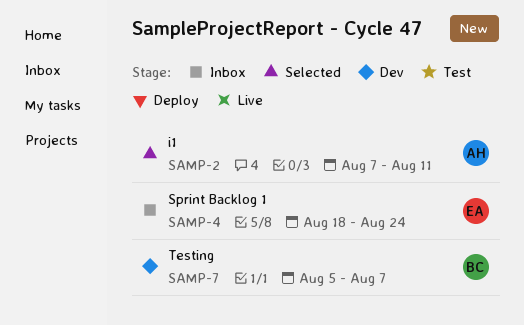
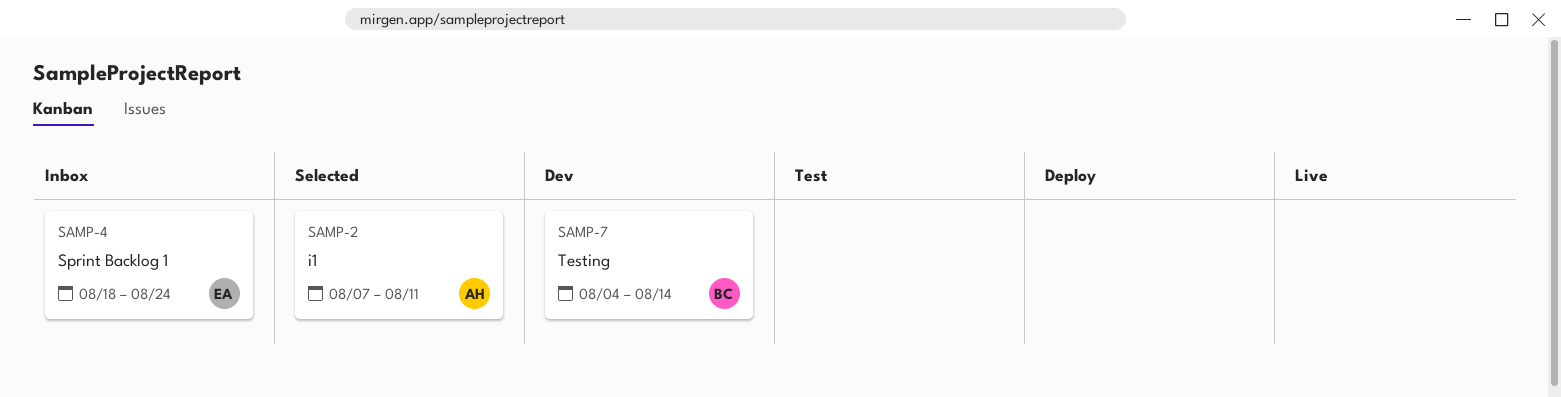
SAMP-7, start: Aug 5 -> Aug 4
SAMP-7, due: Aug 7 -> Aug 14

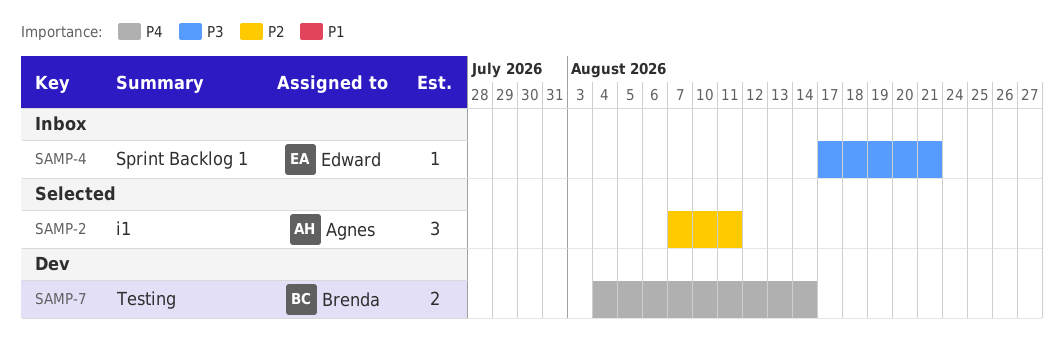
SAMP-4, start: Aug 18 -> Aug 17
SAMP-4, due: Aug 24 -> Aug 21

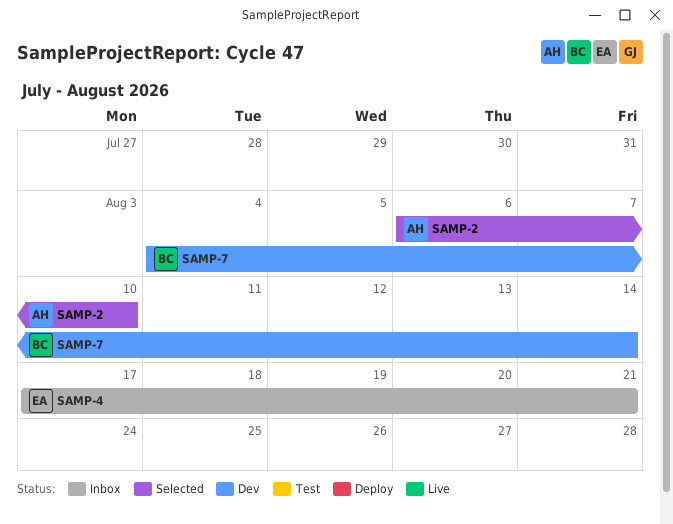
SAMP-2, start: Aug 7 -> Aug 6
SAMP-2, due: Aug 11 -> Aug 10

